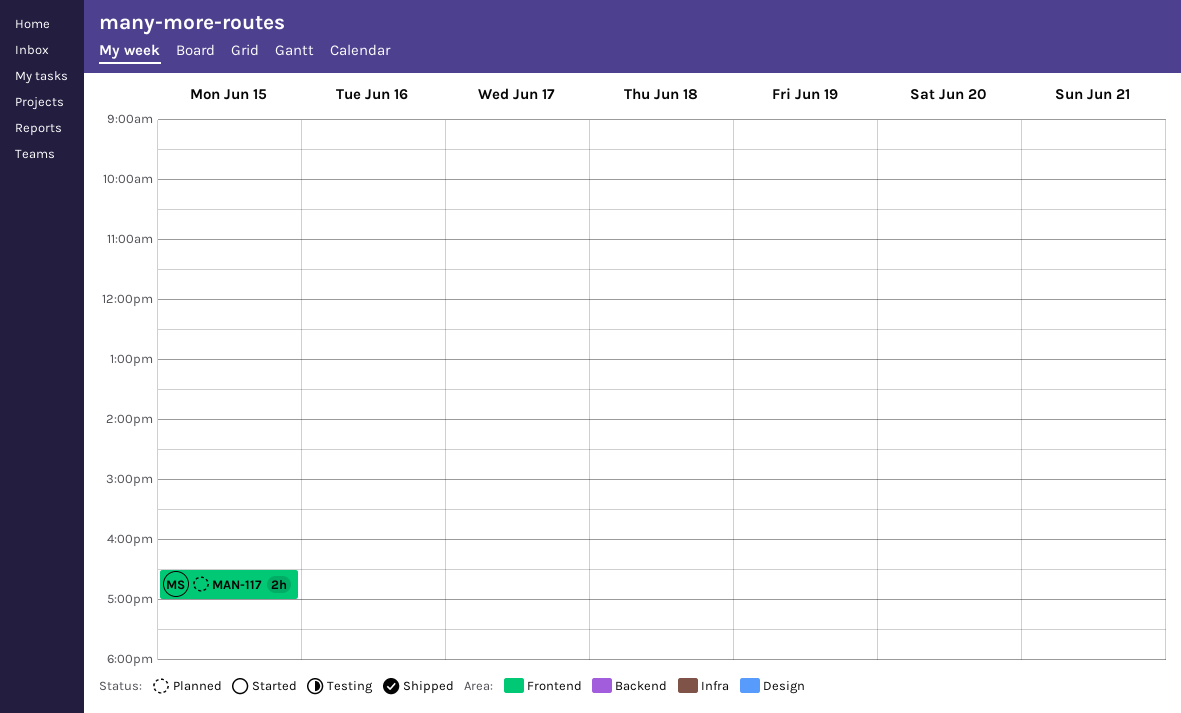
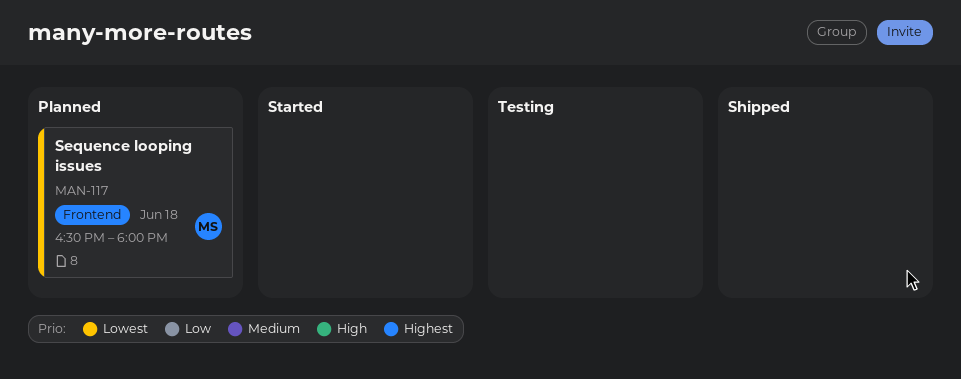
MAN-117, day: Jun 15 -> Jun 18
MAN-117, ends: 17:00 -> 18:00

